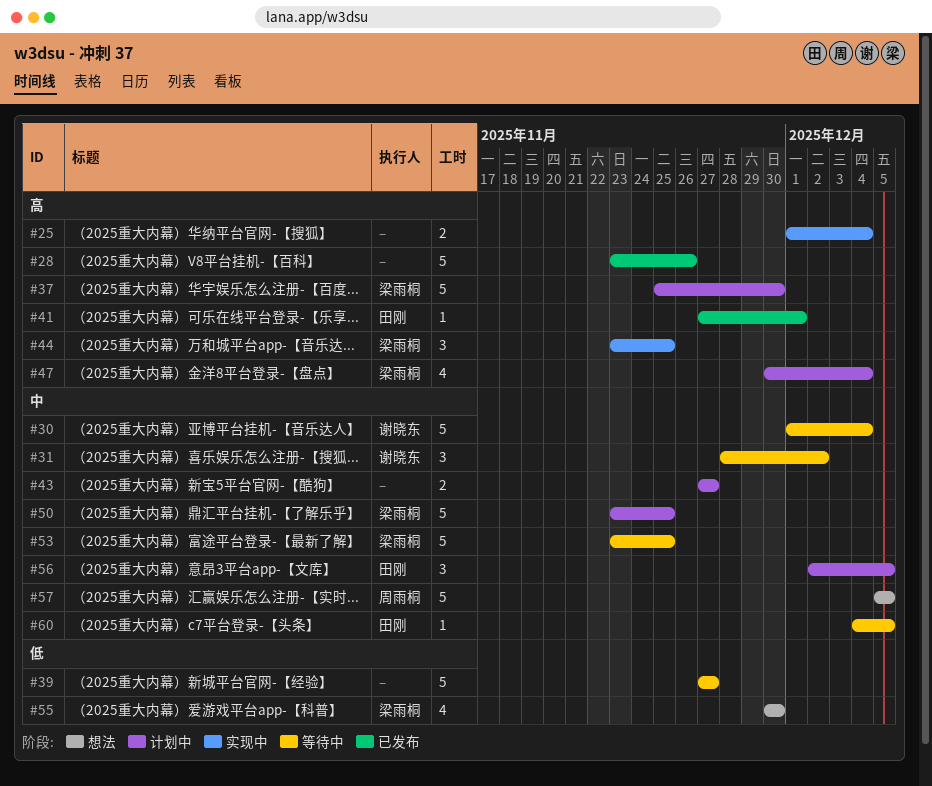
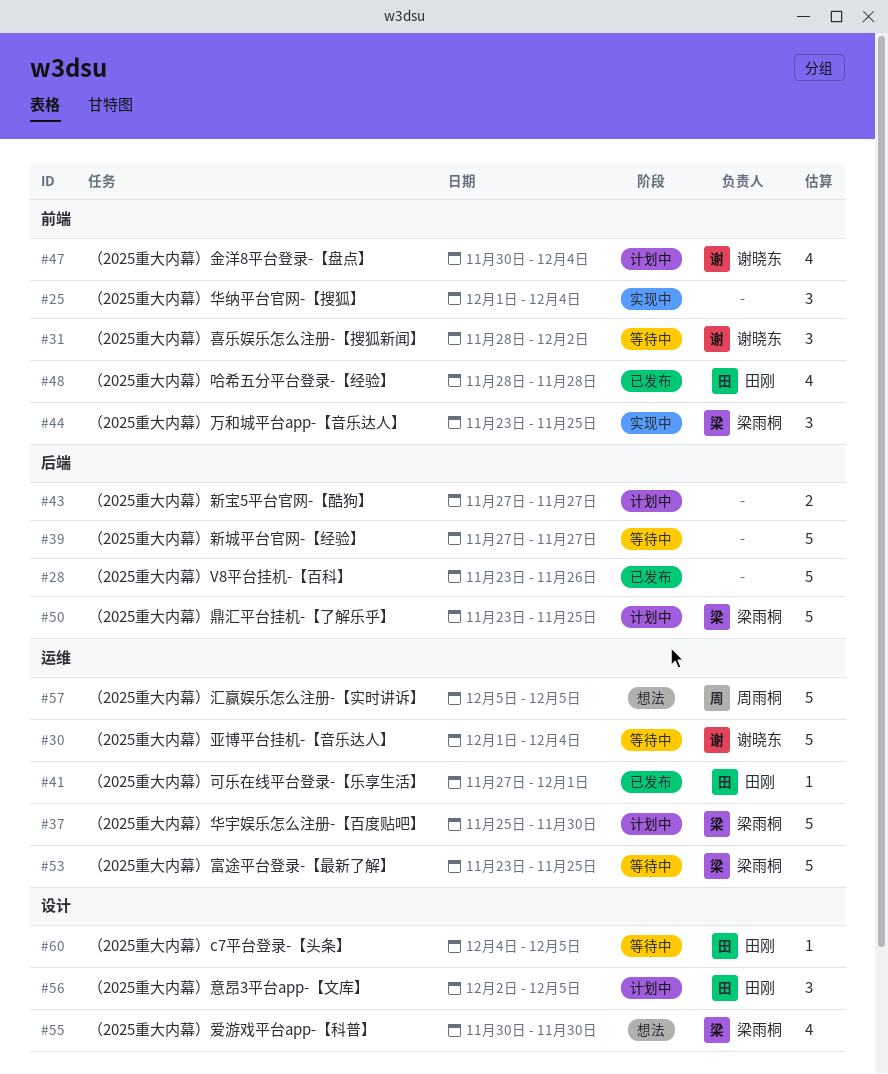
#25, estimate: 2 -> 3
#47, owner: 梁雨桐 -> 谢晓东
#48: none -> present

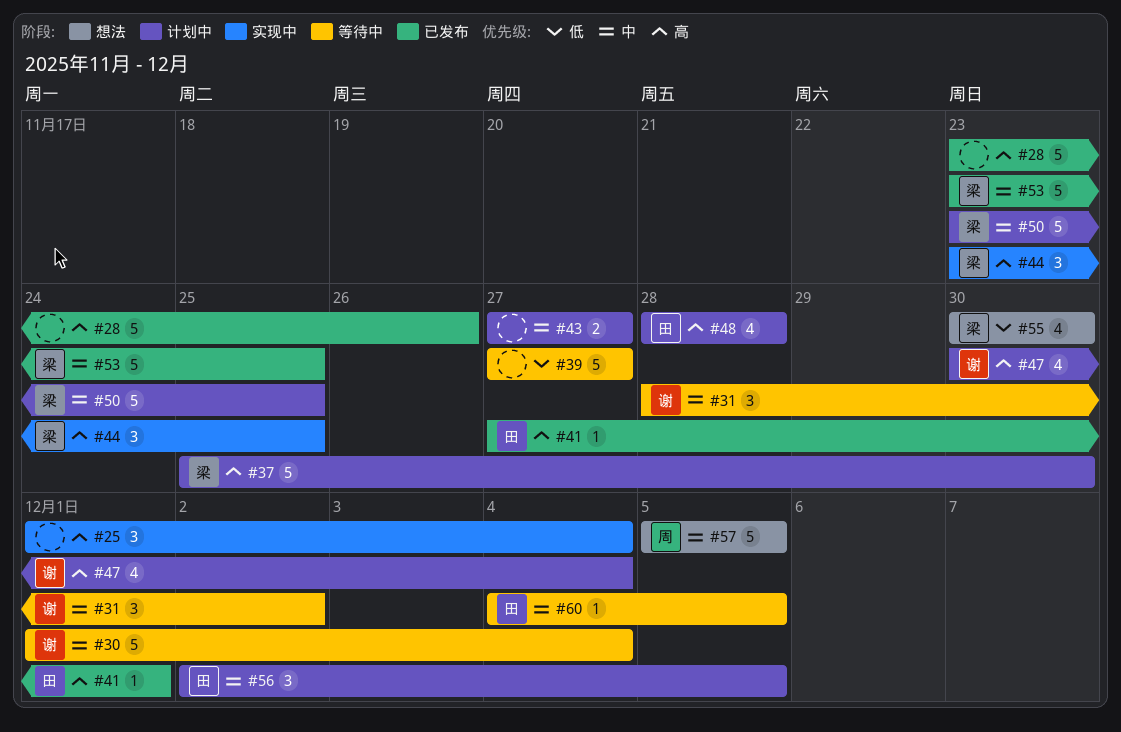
#48, status: 已发布 -> 计划中
#53, status: 等待中 -> 已发布

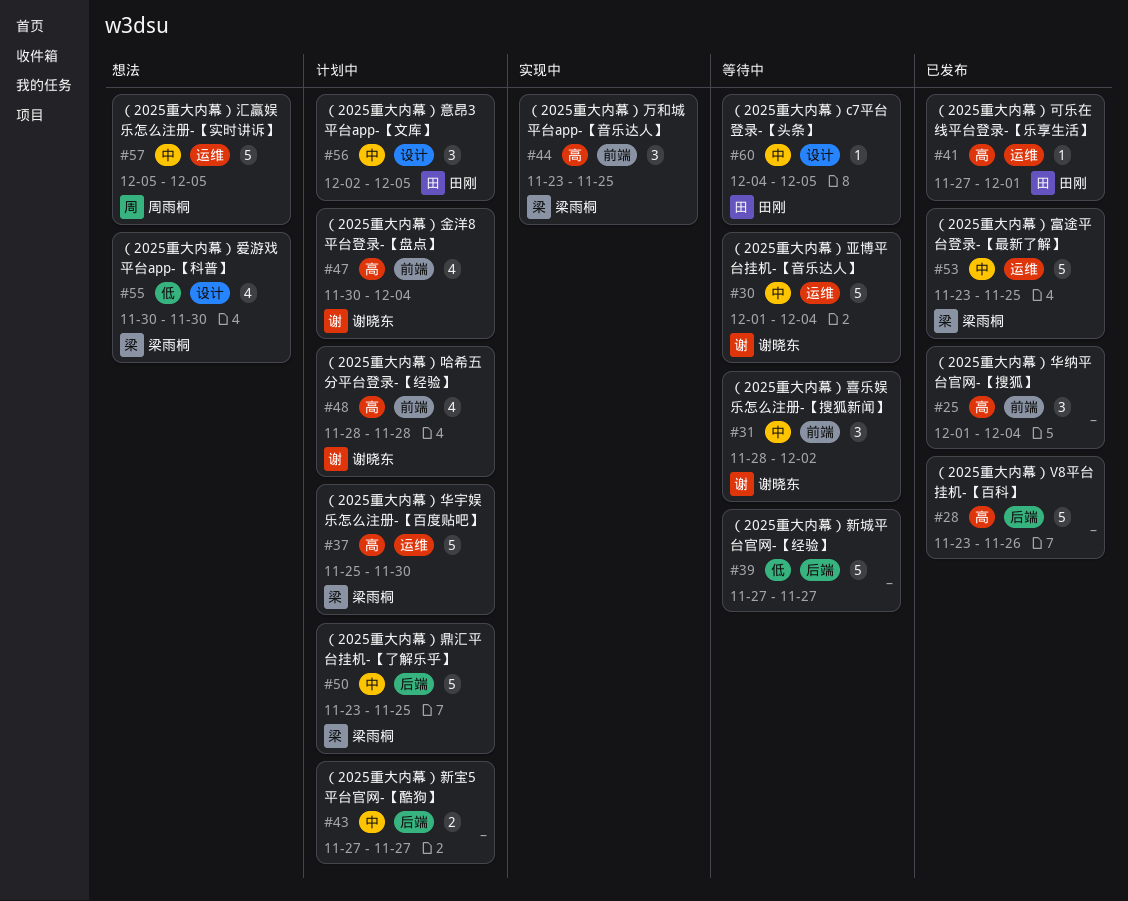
#25, status: 实现中 -> 已发布
#48, owner: 田刚 -> 谢晓东

